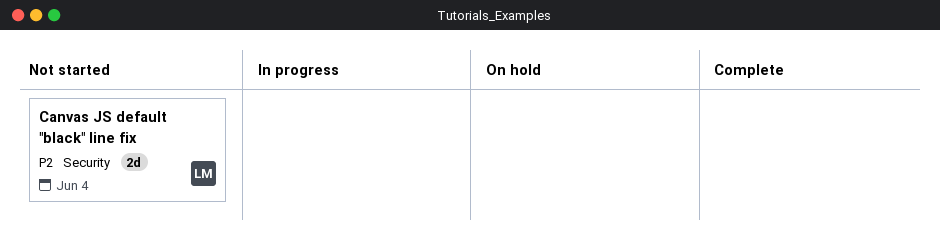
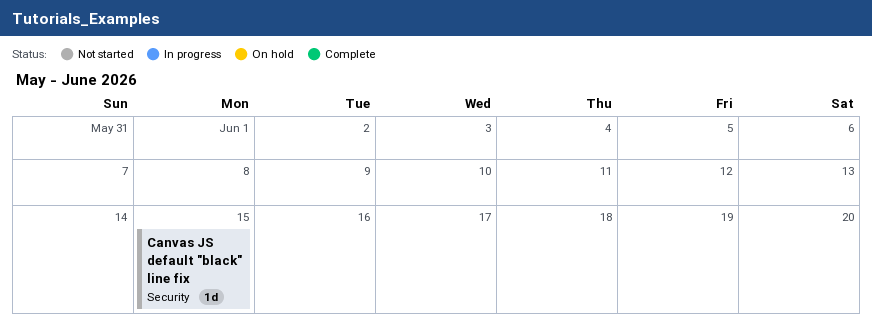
Canvas JS default "black" line fix, estimate: 2d -> 1d
Canvas JS default "black" line fix, due: Jun 4 -> Jun 15

